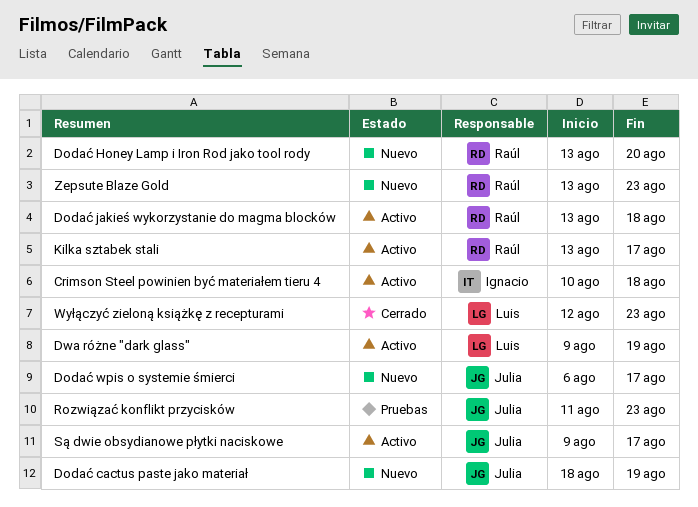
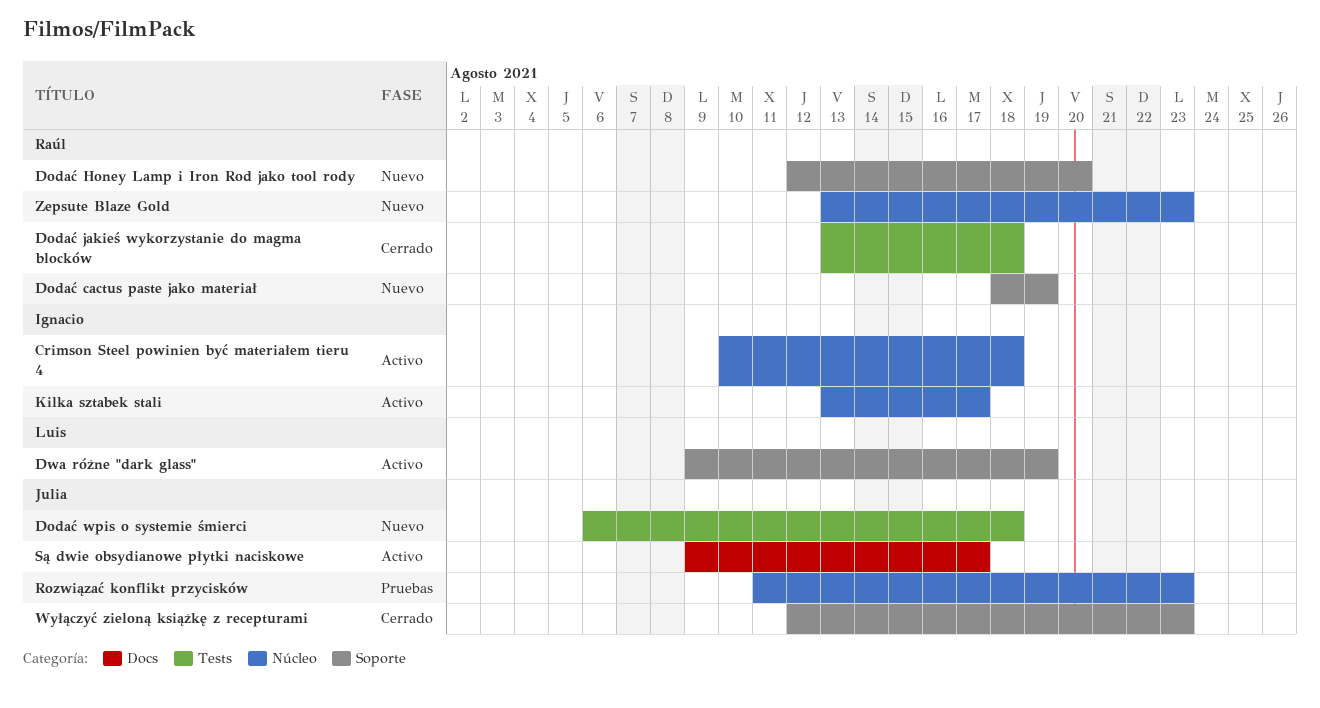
Dodać cactus paste jako materiał, owner: Julia -> Raúl
Dodać Honey Lamp i Iron Rod jako tool rody, start: Aug 13 -> Aug 12
Dodać jakieś wykorzystanie do magma blocków, status: Activo -> Cerrado
Dodać wpis o systemie śmierci, due: Aug 17 -> Aug 18
Kilka sztabek stali, owner: Raúl -> Ignacio
Wyłączyć zieloną książkę z recepturami, owner: Luis -> Julia

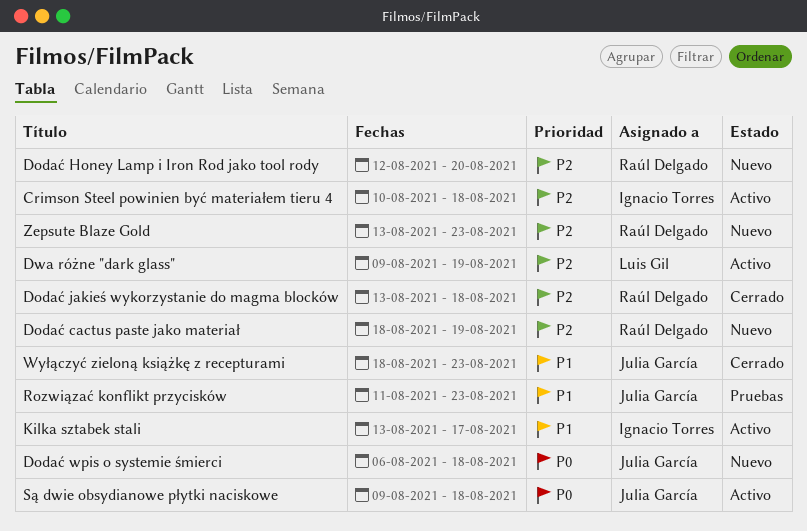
Są dwie obsydianowe płytki naciskowe, due: Aug 17 -> Aug 18
Wyłączyć zieloną książkę z recepturami, start: Aug 12 -> Aug 18

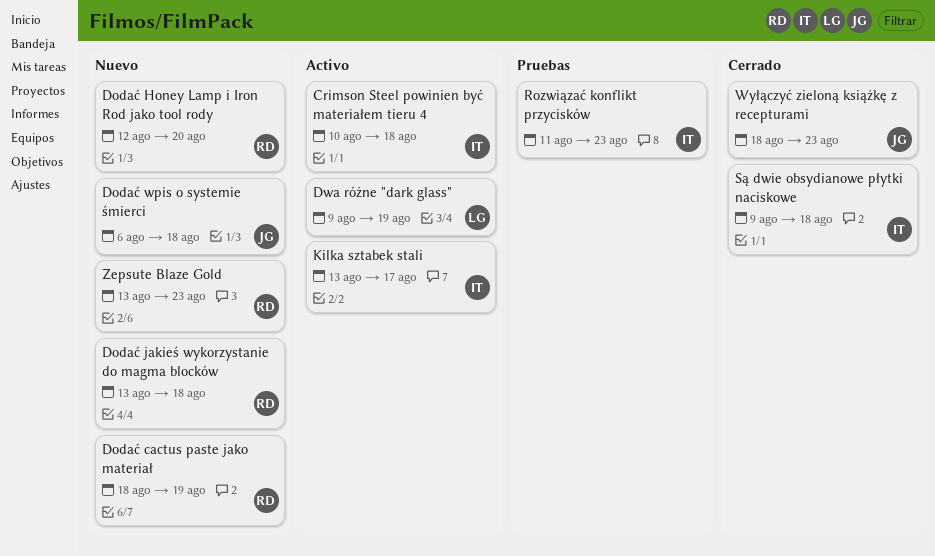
Dodać jakieś wykorzystanie do magma blocków, status: Cerrado -> Nuevo
Rozwiązać konflikt przycisków, owner: Julia García -> Ignacio Torres
Są dwie obsydianowe płytki naciskowe, status: Activo -> Cerrado
Są dwie obsydianowe płytki naciskowe, owner: Julia García -> Ignacio Torres

